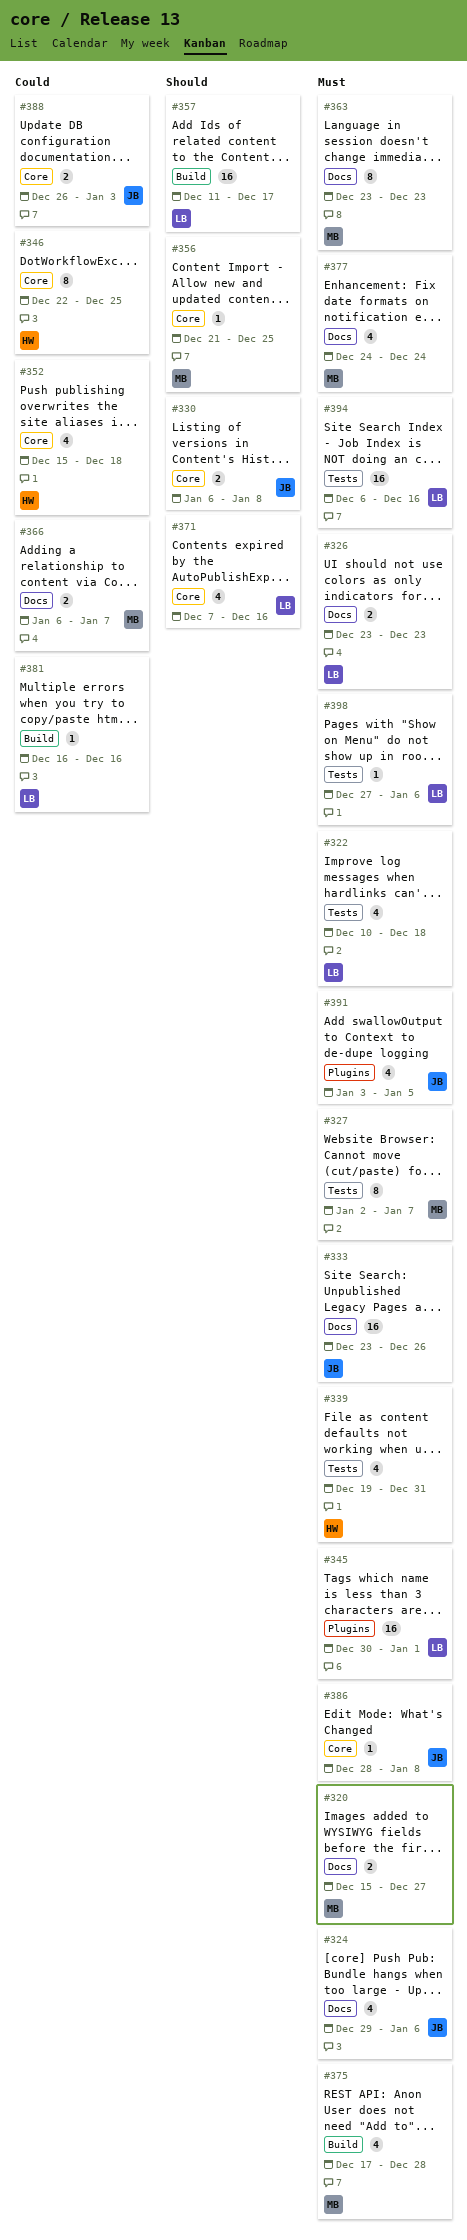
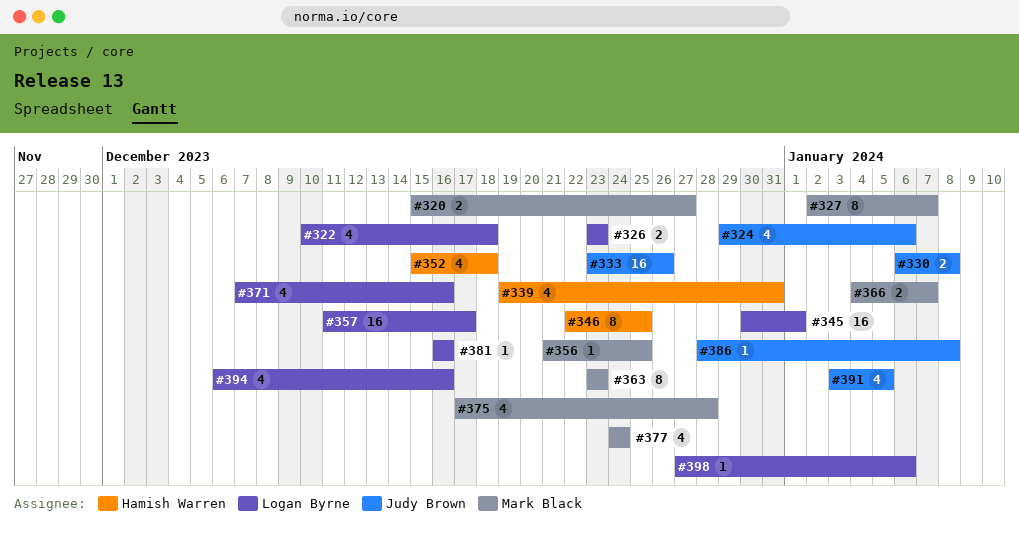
#366, start: Jan 6 -> Jan 4
#388: present -> none
#394, estimate: 16 -> 4

